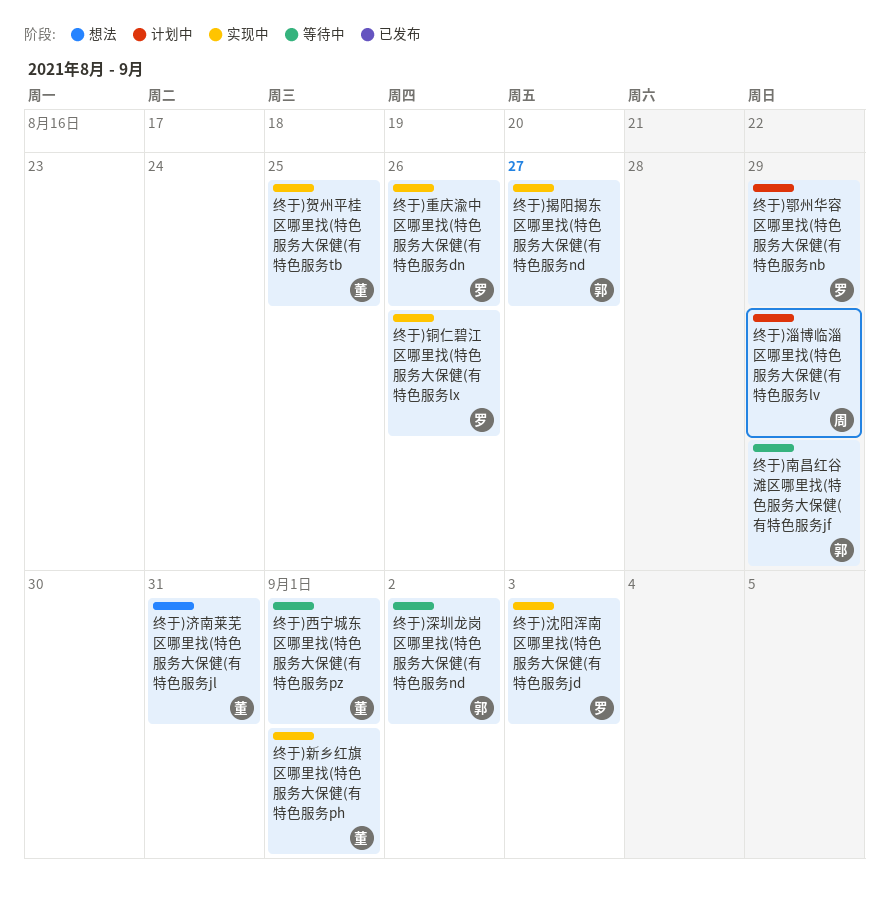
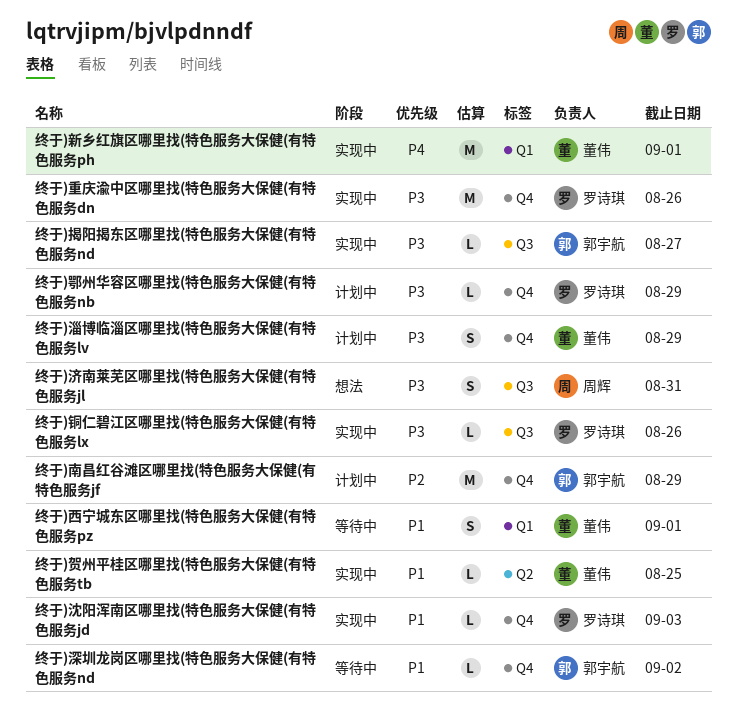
终于)南昌红谷滩区哪里找(特色服务大保健(有特色服务jf, status: 等待中 -> 计划中
终于)济南莱芜区哪里找(特色服务大保健(有特色服务jl, owner: 董伟 -> 周辉
终于)淄博临淄区哪里找(特色服务大保健(有特色服务lv, owner: 周辉 -> 董伟

